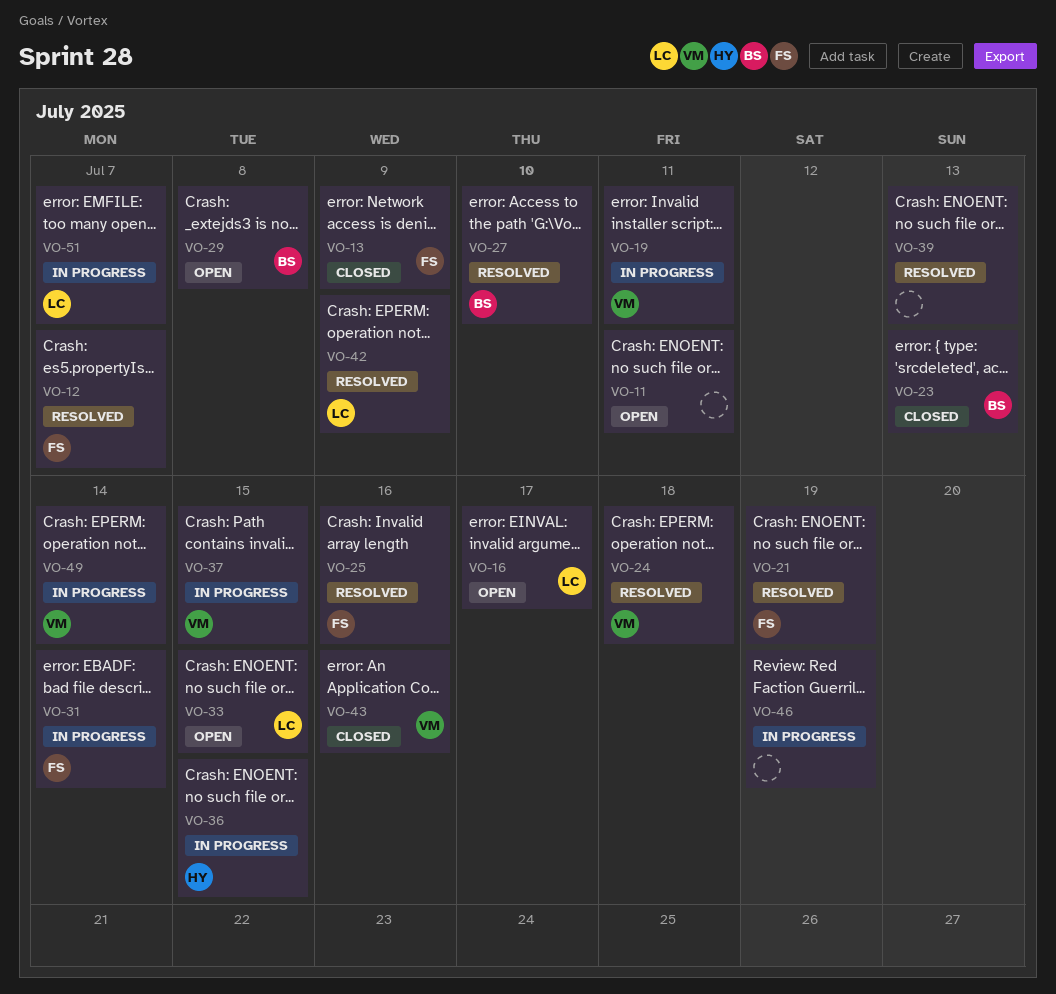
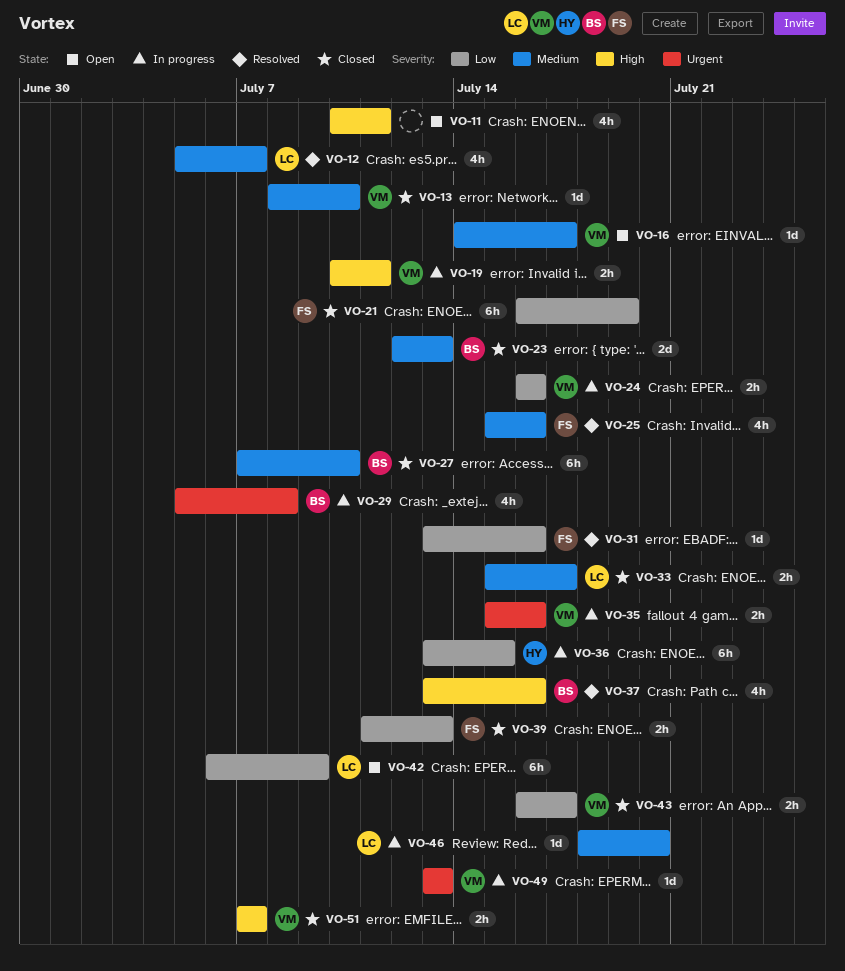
VO-12, owner: FS -> LC
VO-13, owner: FS -> VM
VO-13, due: Jul 9 -> Jul 10
VO-16, owner: LC -> VM
VO-21, status: Resolved -> Closed
VO-24, status: Resolved -> In progress
VO-24, due: Jul 18 -> Jul 16
VO-27, status: Resolved -> Closed
VO-29, status: Open -> In progress
VO-31, status: In progress -> Resolved
VO-31, due: Jul 14 -> Jul 16
VO-33, status: Open -> Closed
VO-33, due: Jul 15 -> Jul 17
VO-35: none -> present
VO-37, status: In progress -> Resolved
VO-37, owner: VM -> BS
VO-37, due: Jul 15 -> Jul 16
VO-39, status: Resolved -> Closed
VO-39, owner: none -> FS
VO-42, status: Resolved -> Open
VO-43, due: Jul 16 -> Jul 17
VO-46, owner: none -> LC
VO-46, due: Jul 19 -> Jul 20
VO-49, due: Jul 14 -> Jul 13
VO-51, status: In progress -> Closed
VO-51, owner: LC -> VM

